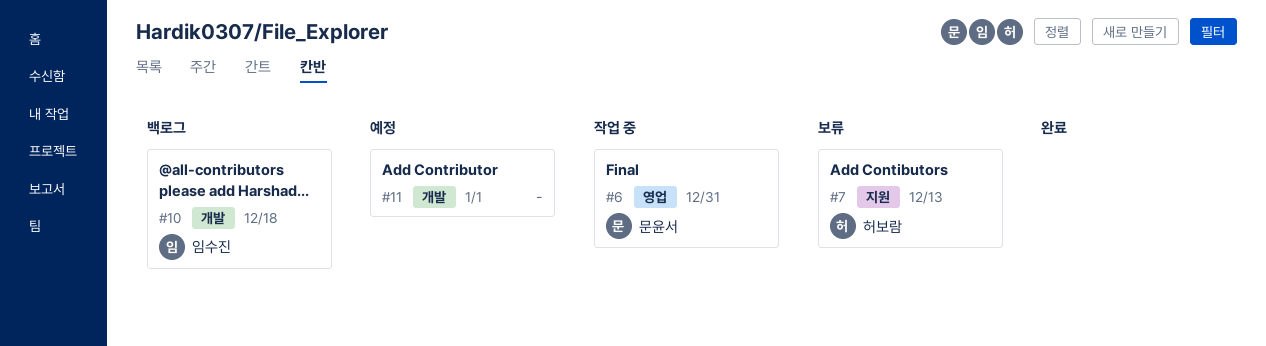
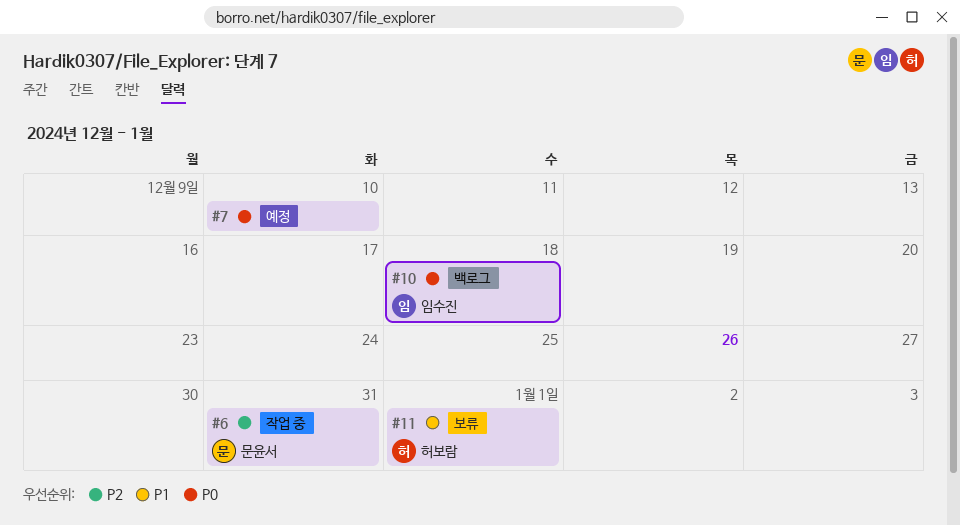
#7, status: 보류 -> 예정
#7, owner: 허보람 -> none
#7, due: Dec 13 -> Dec 10
#11, status: 예정 -> 보류
#11, owner: none -> 허보람

